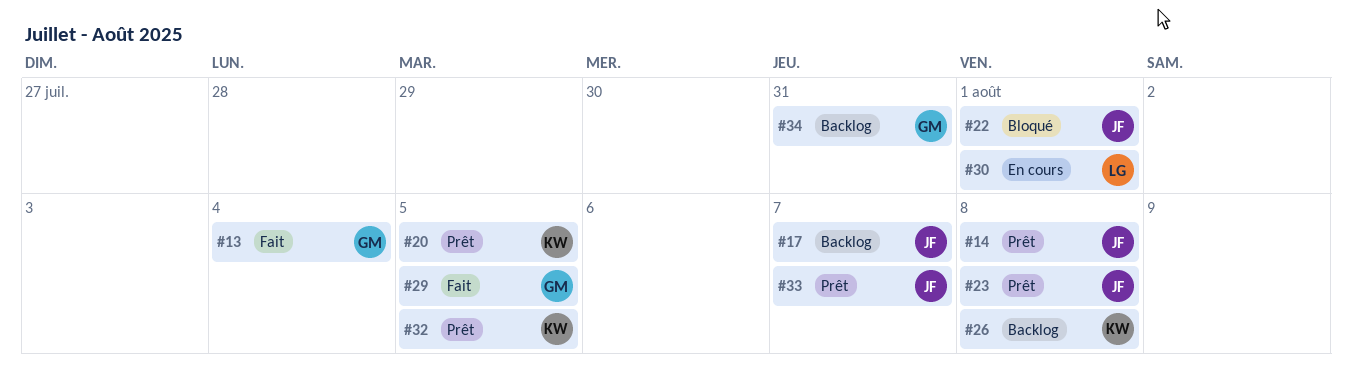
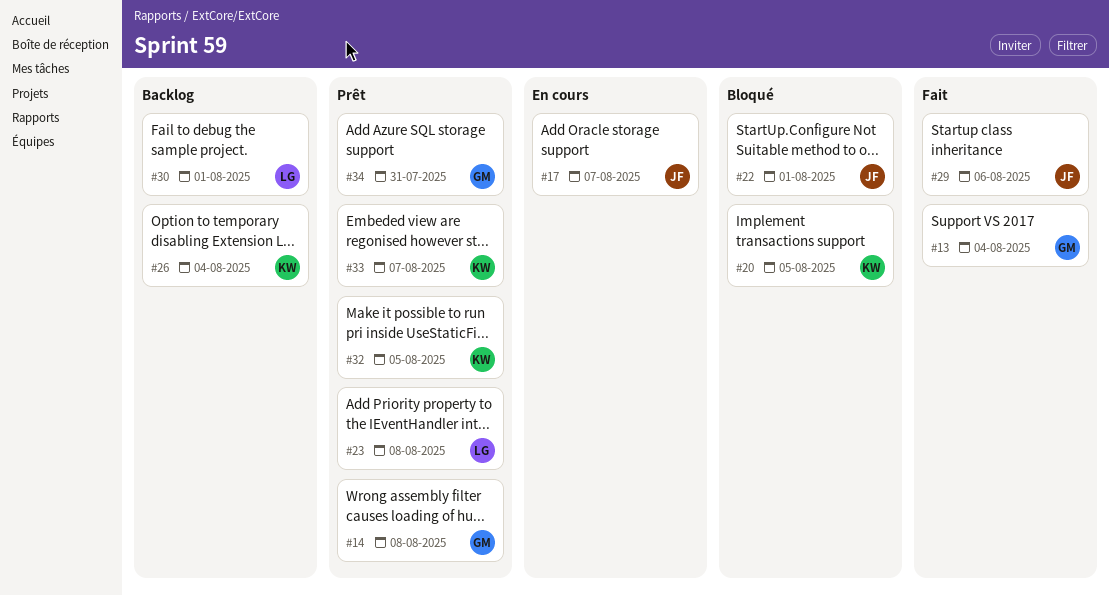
#14, owner: JF -> GM
#17, status: Backlog -> En cours
#20, status: Prêt -> Bloqué
#23, owner: JF -> LG
#26, due: Aug 8 -> Aug 4
#29, owner: GM -> JF
#29, due: Aug 5 -> Aug 6
#30, status: En cours -> Backlog
#33, owner: JF -> KW
#34, status: Backlog -> Prêt

